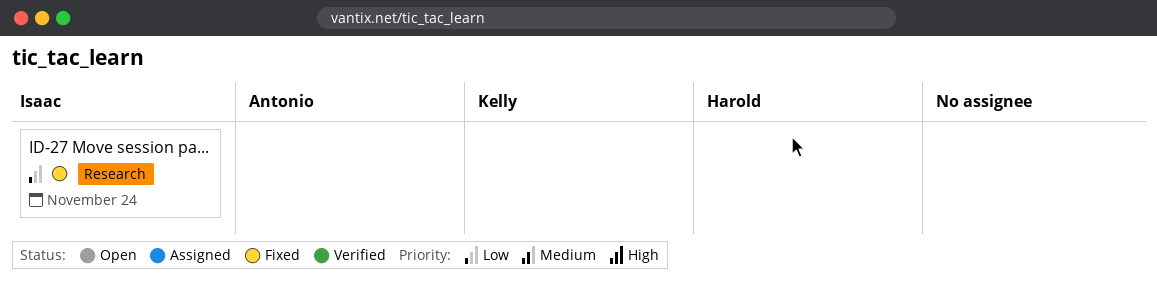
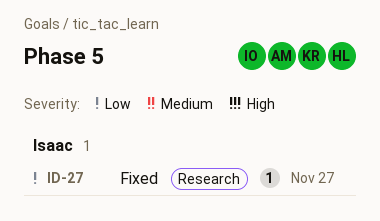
ID-27, due: Nov 24 -> Nov 27

